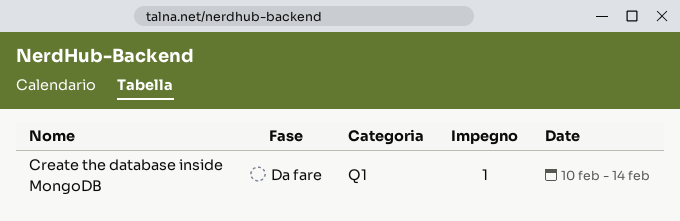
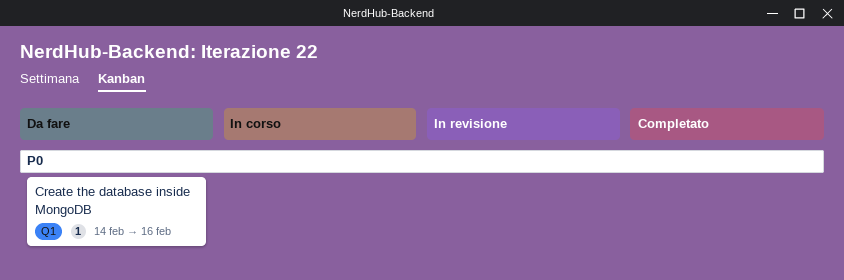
Create the database inside MongoDB, start: Feb 10 -> Feb 14
Create the database inside MongoDB, due: Feb 14 -> Feb 16

